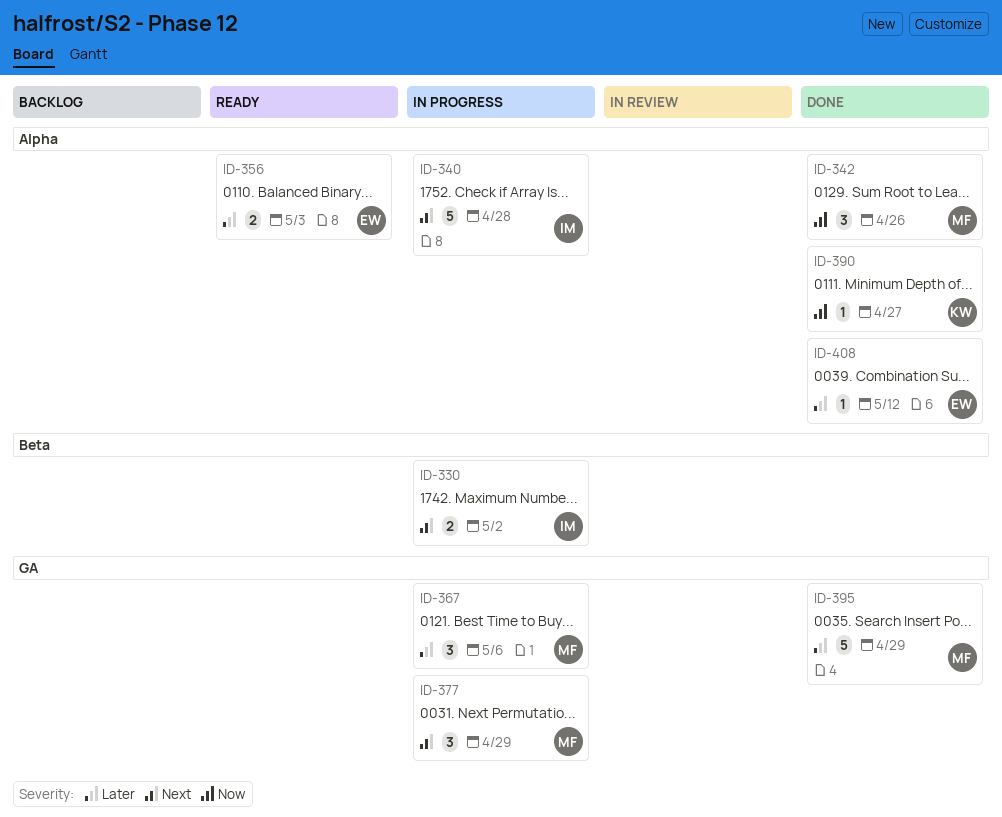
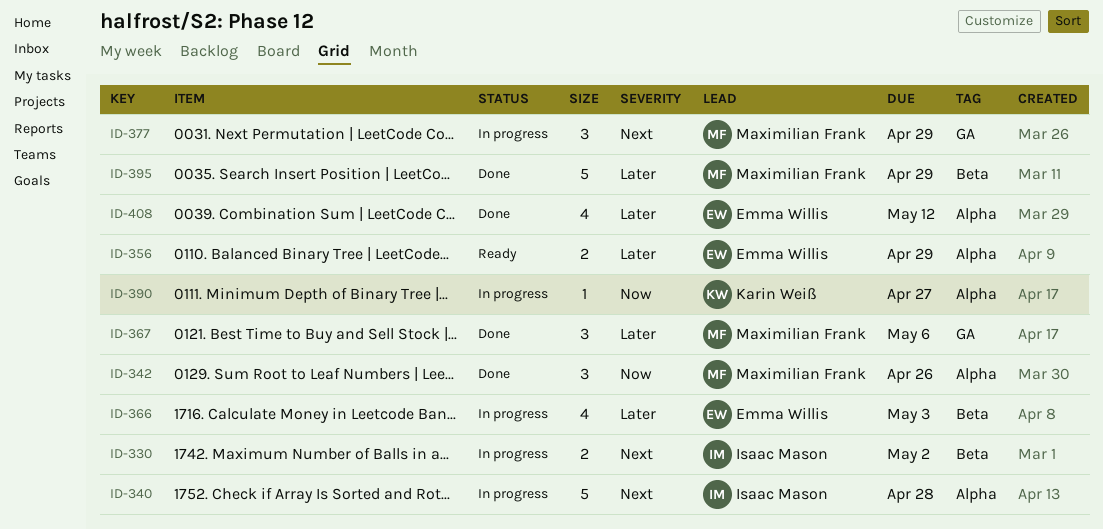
ID-356, due: May 3 -> Apr 29
ID-366: none -> present
ID-367, status: In progress -> Done
ID-390, status: Done -> In progress
ID-395, label: GA -> Beta
ID-408, estimate: 1 -> 4

